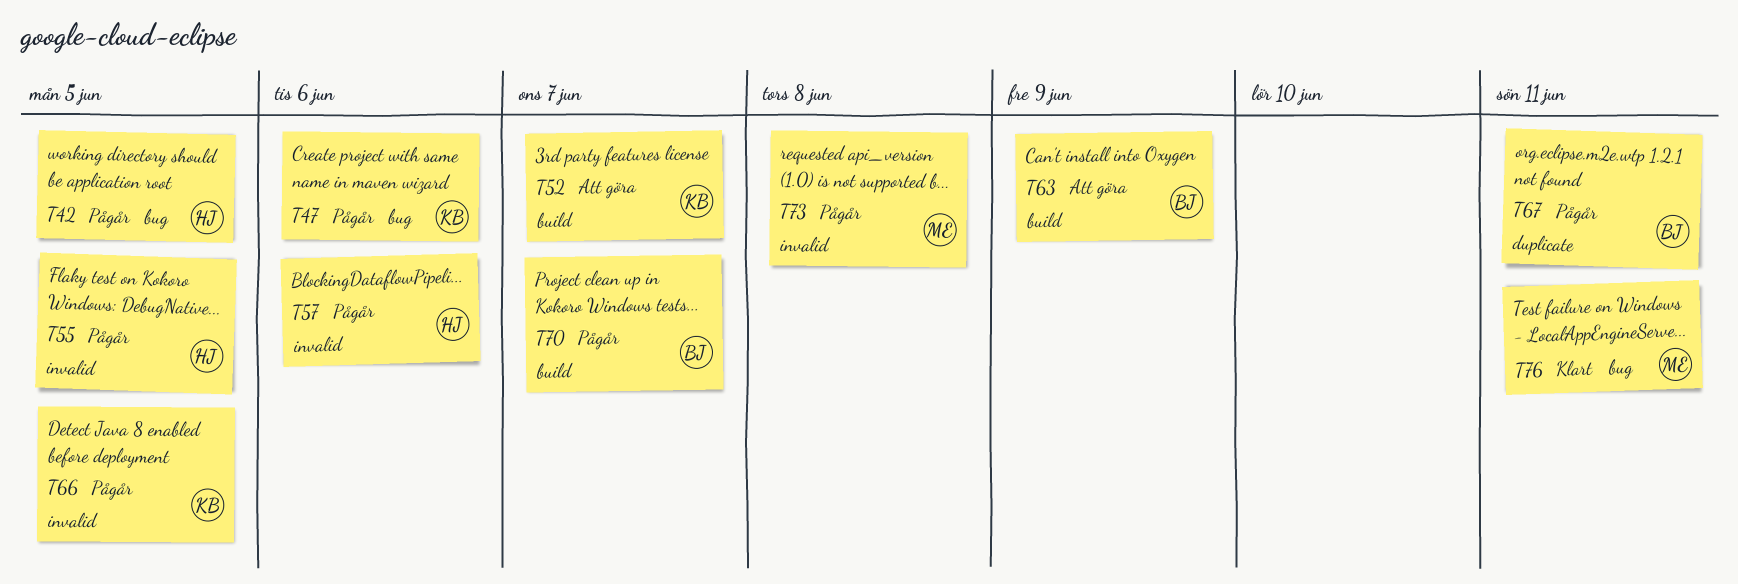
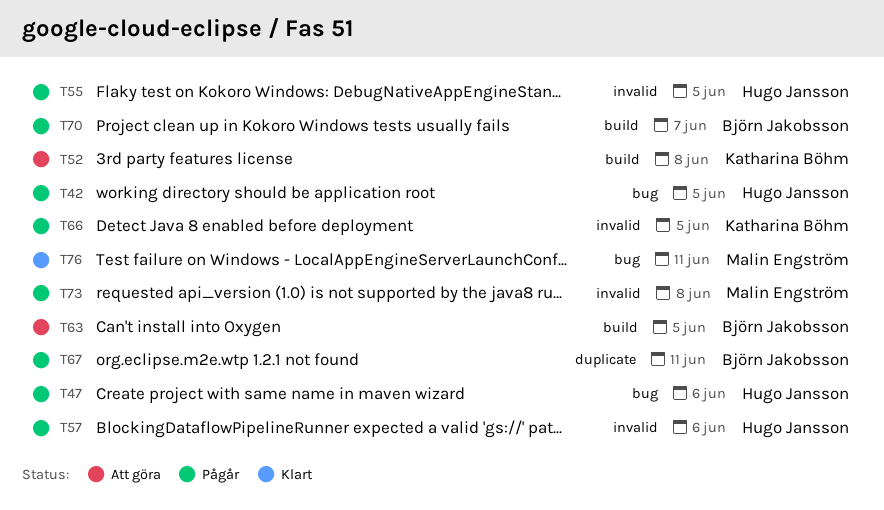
T47, owner: Katharina Böhm -> Hugo Jansson
T52, due: Jun 7 -> Jun 8
T63, due: Jun 9 -> Jun 5

